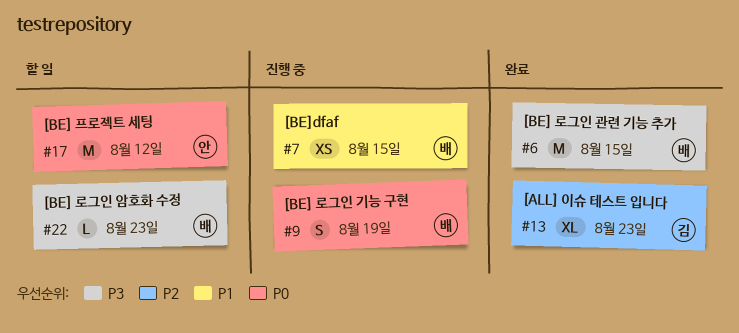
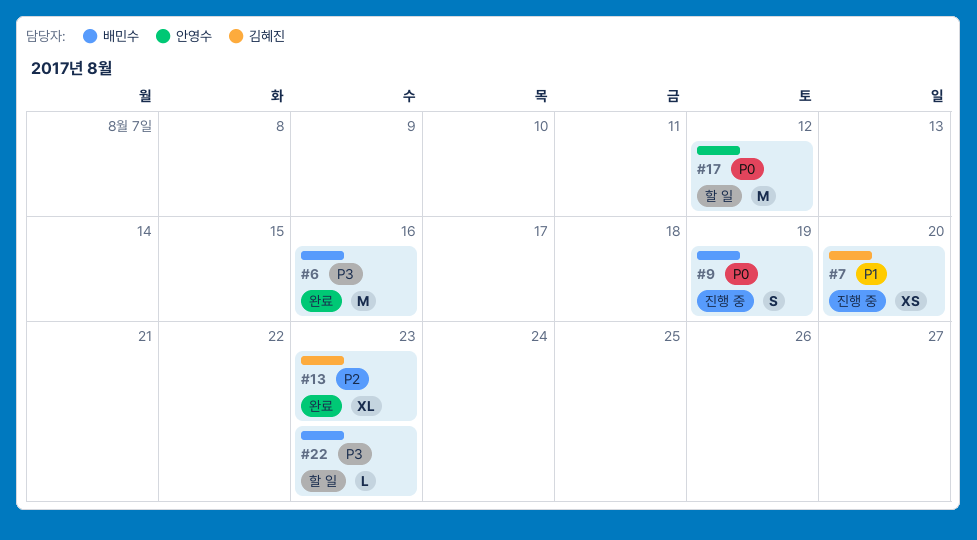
#6, due: Aug 15 -> Aug 16
#7, owner: 배민수 -> 김혜진
#7, due: Aug 15 -> Aug 20

